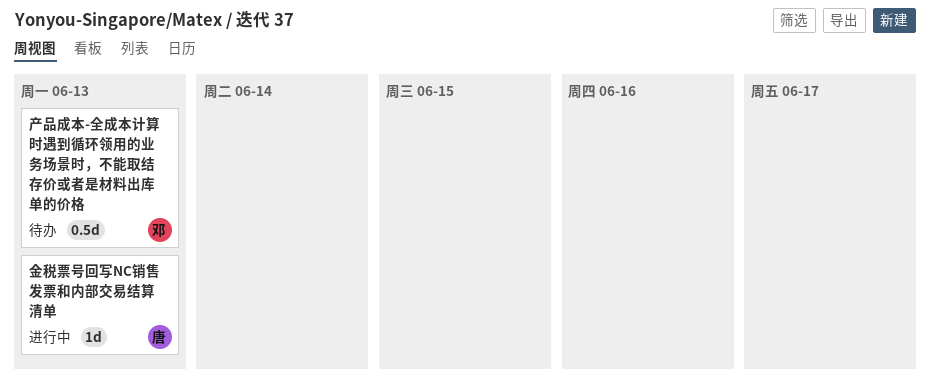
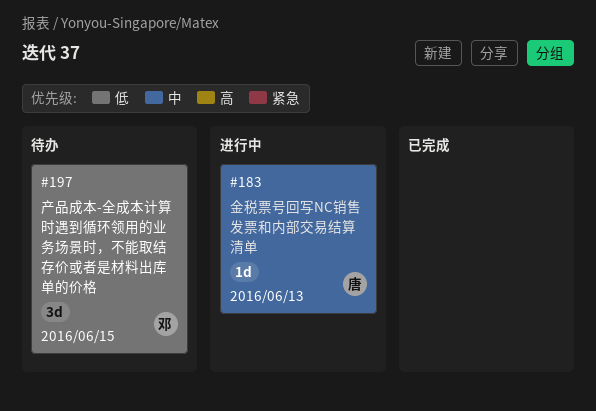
产品成本-全成本计算时遇到循环领用的业务场景时，不能取结存价或者是材料出库单的价格, estimate: 0.5d -> 3d
产品成本-全成本计算时遇到循环领用的业务场景时，不能取结存价或者是材料出库单的价格, due: Jun 13 -> Jun 15

